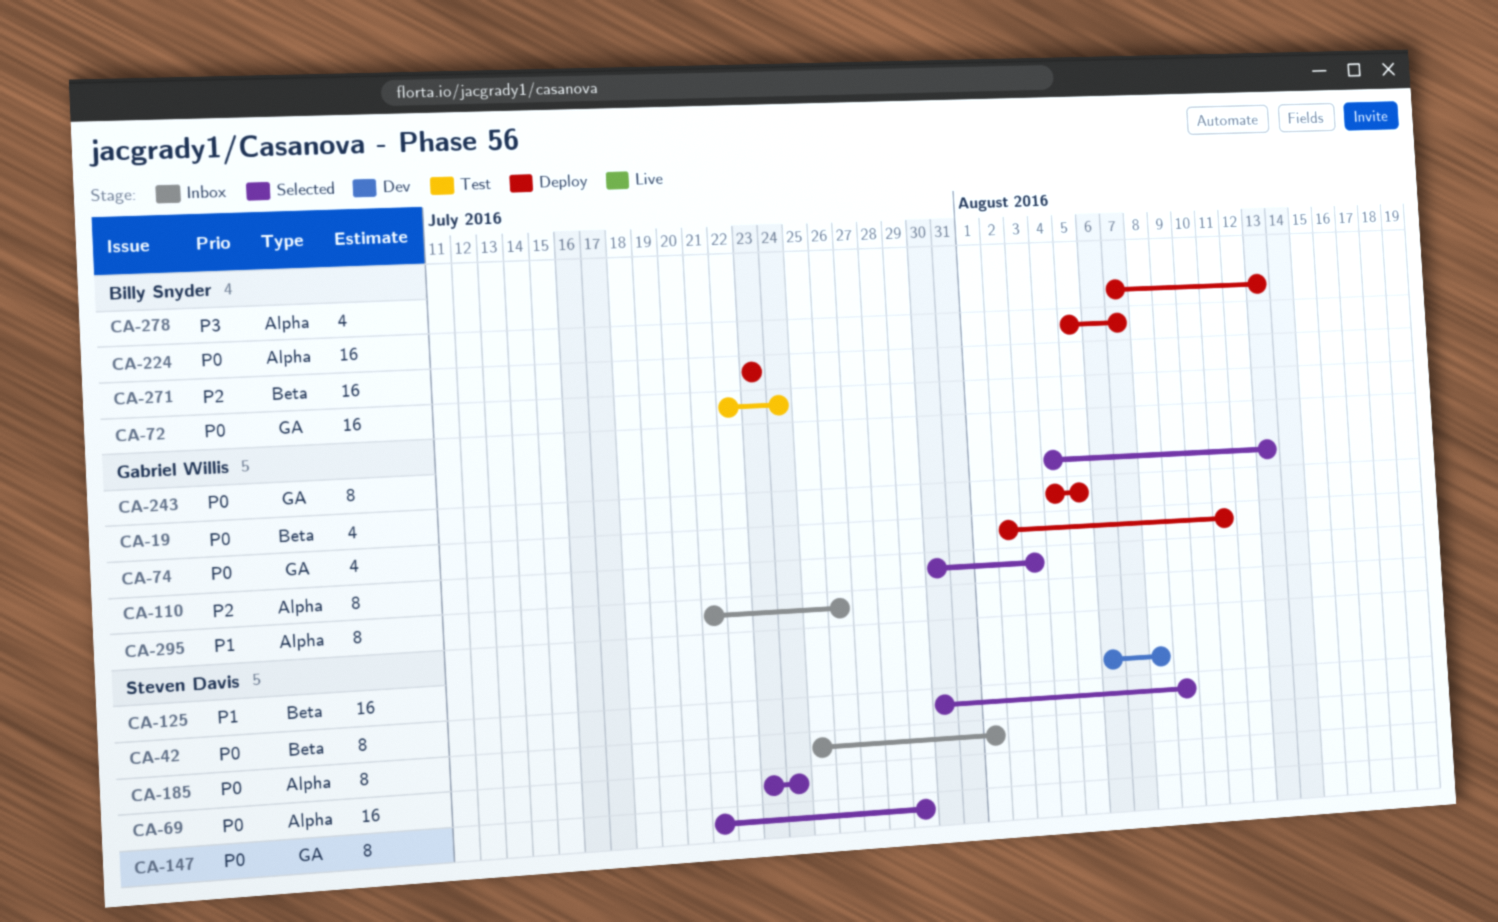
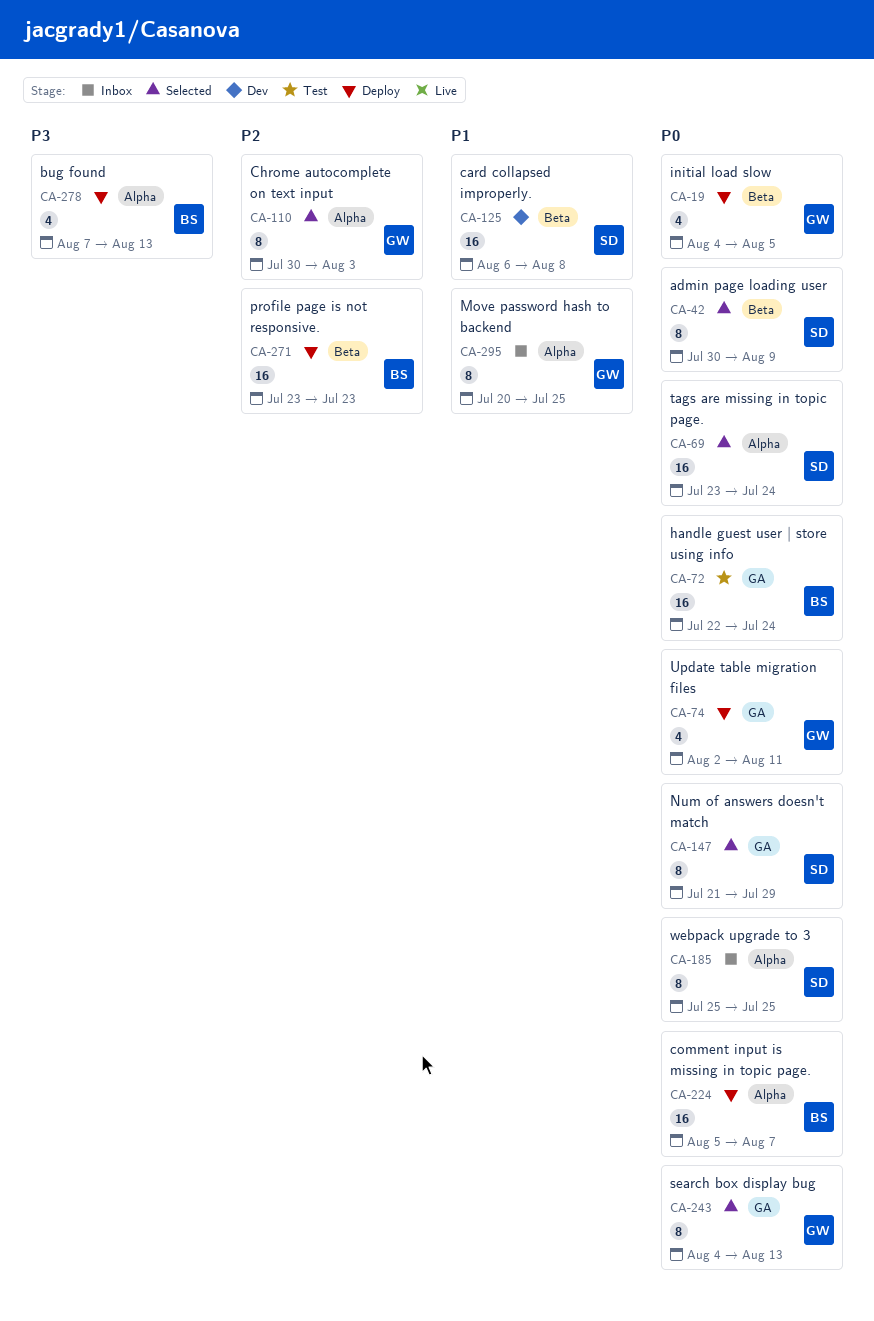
CA-185, due: Aug 1 -> Jul 25
CA-295, start: Jul 21 -> Jul 20
CA-295, due: Jul 26 -> Jul 25

